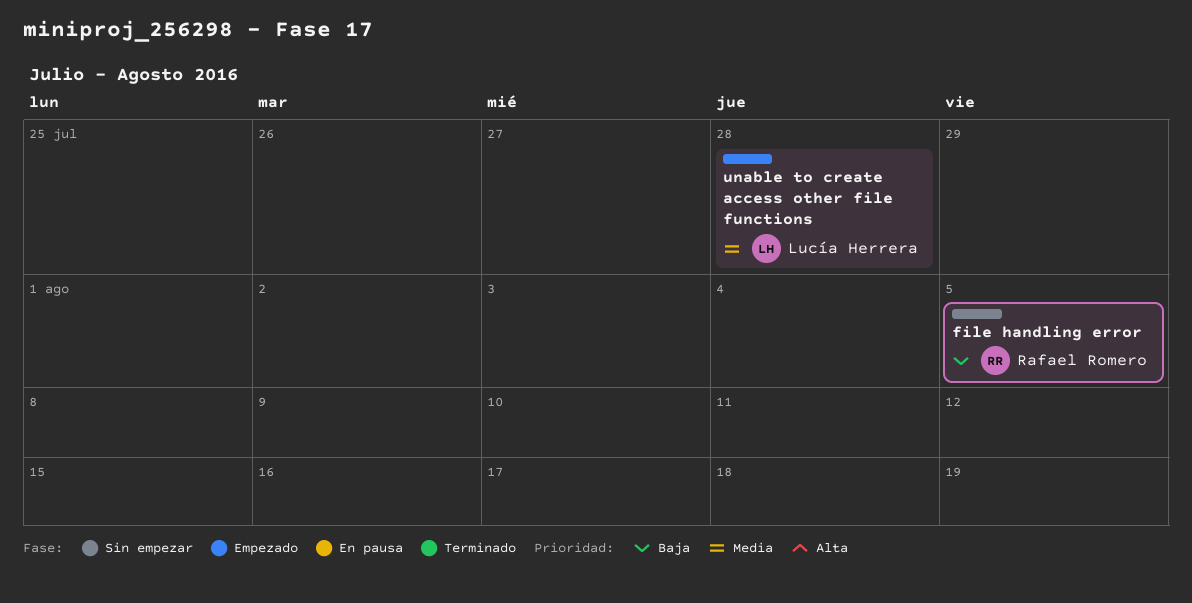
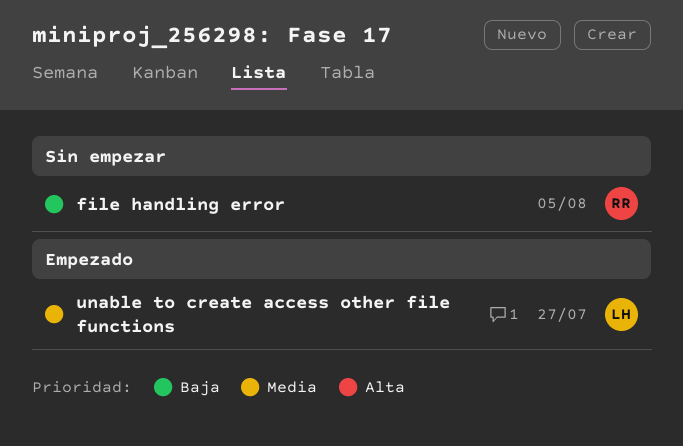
unable to create access other file functions, due: Jul 28 -> Jul 27

